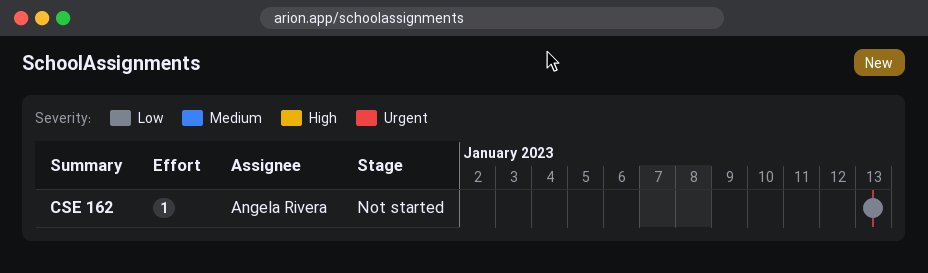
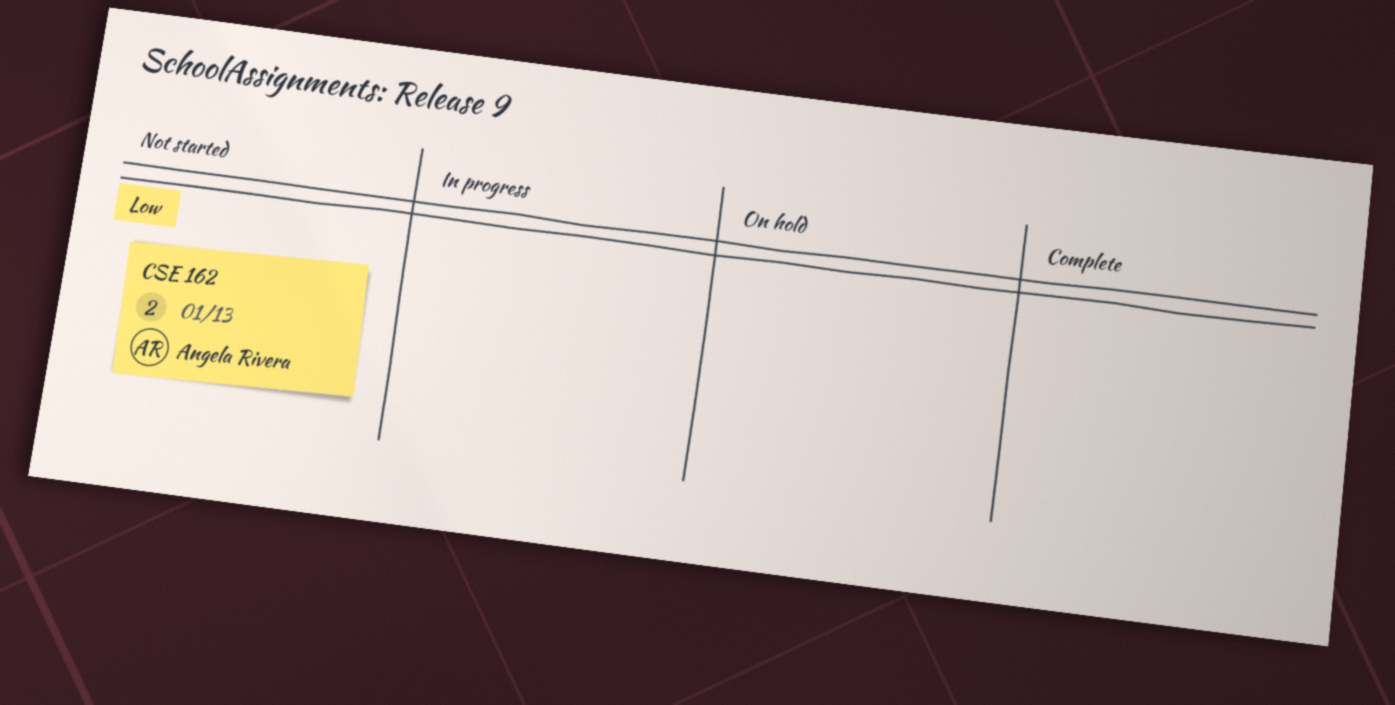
CSE 162, estimate: 1 -> 2

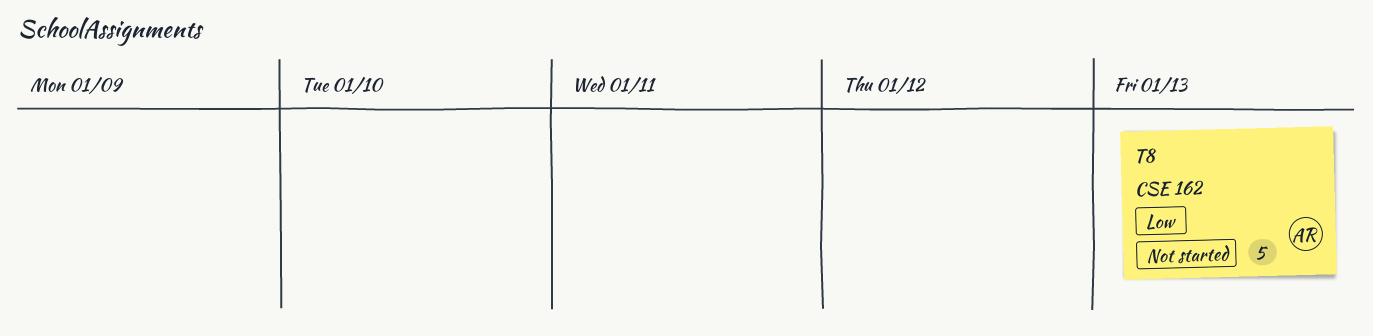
CSE 162, estimate: 2 -> 5

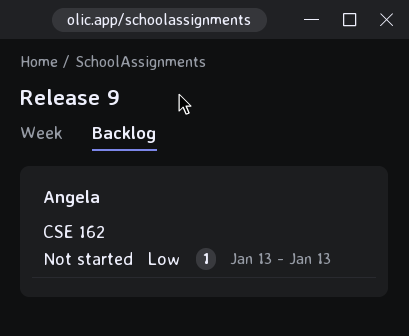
CSE 162, estimate: 5 -> 1

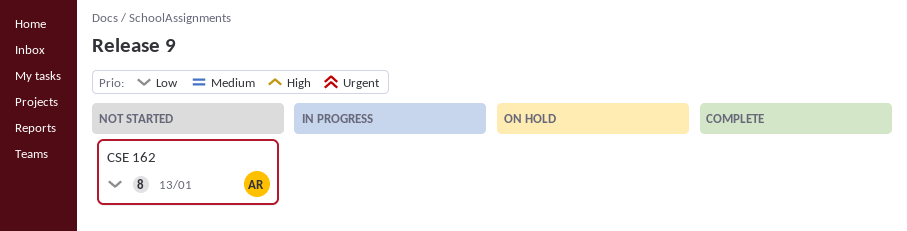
CSE 162, estimate: 1 -> 8

